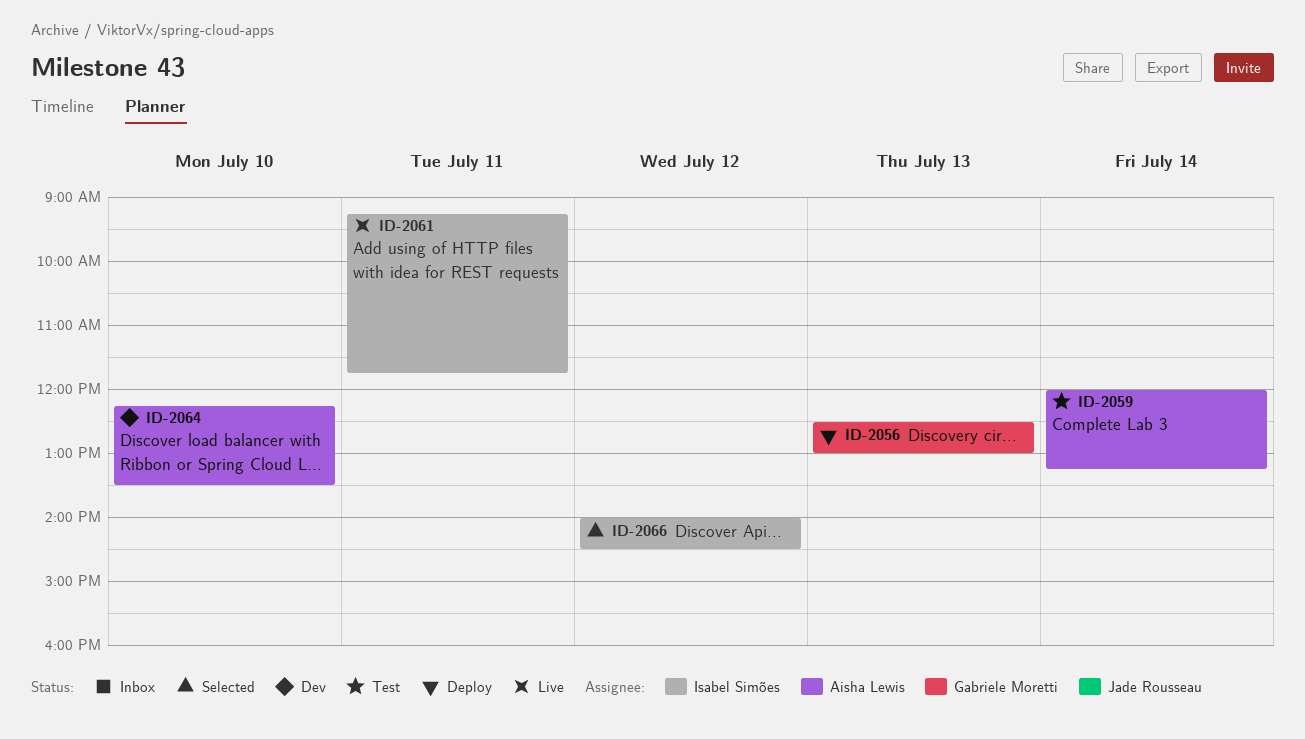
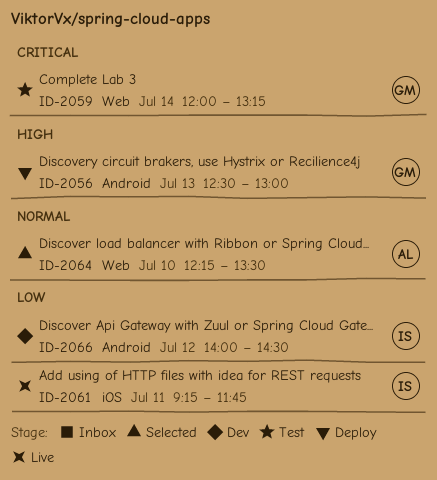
ID-2059, owner: Aisha Lewis -> Gabriele Moretti
ID-2064, status: Dev -> Selected
ID-2066, status: Selected -> Dev

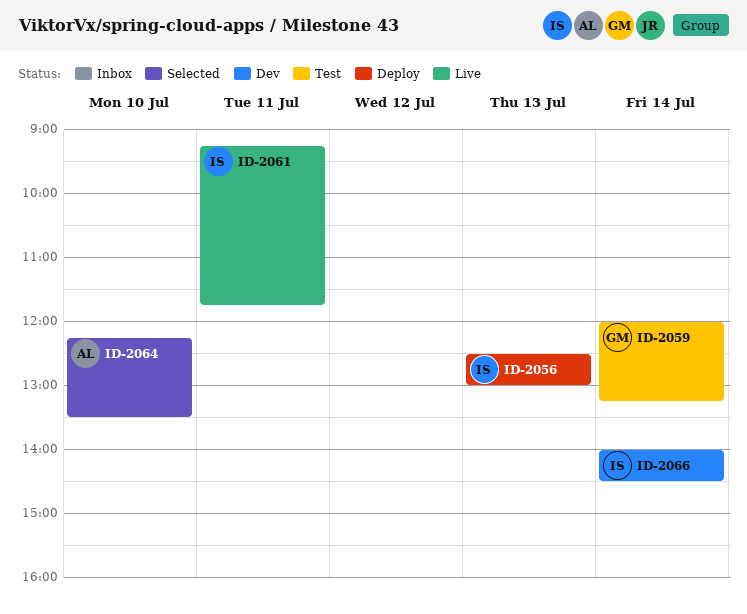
ID-2056, owner: GM -> IS
ID-2066, day: Jul 12 -> Jul 14

